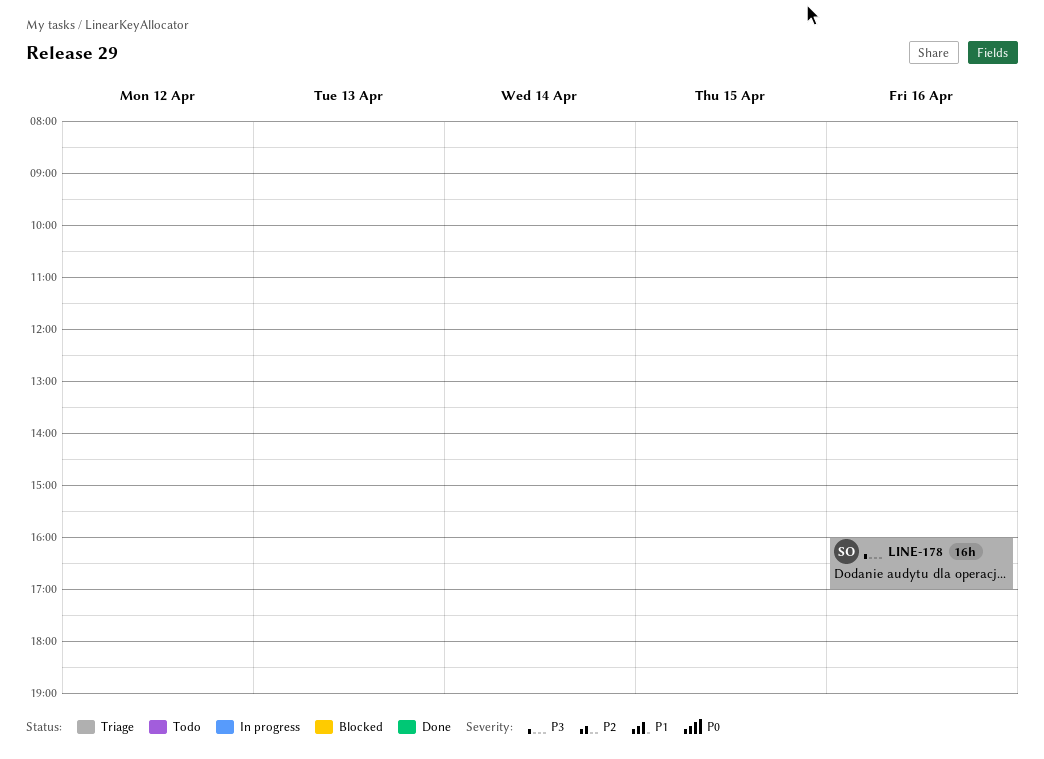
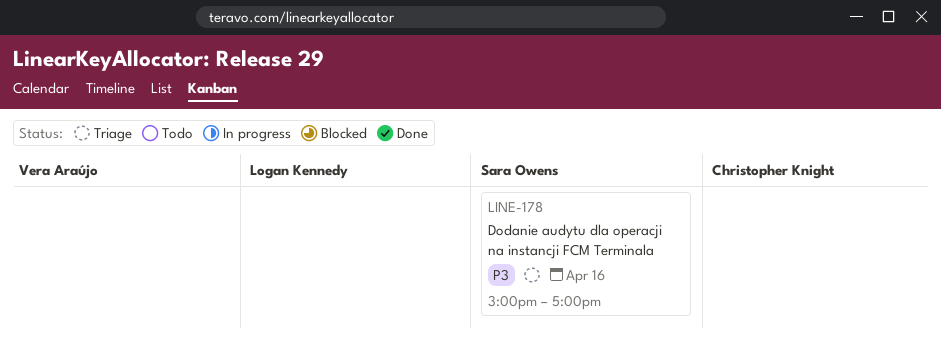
LINE-178, begins: 16:00 -> 15:00

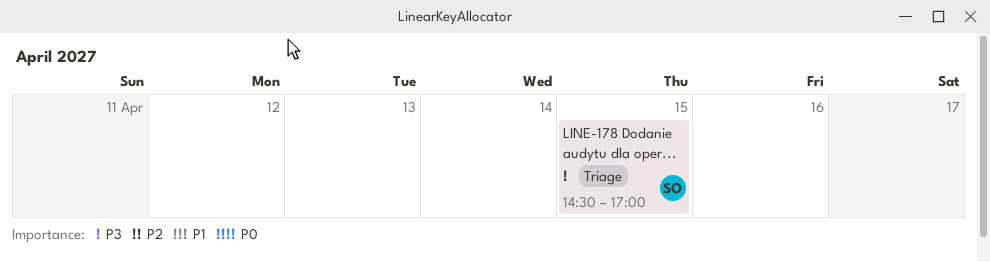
LINE-178, day: Apr 16 -> Apr 15
LINE-178, begins: 15:00 -> 14:30

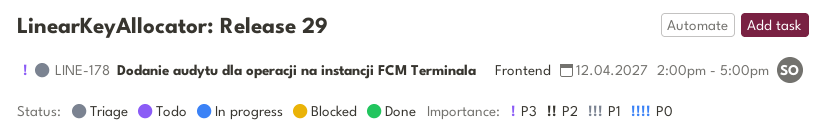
LINE-178, day: Apr 15 -> Apr 12
LINE-178, begins: 14:30 -> 14:00

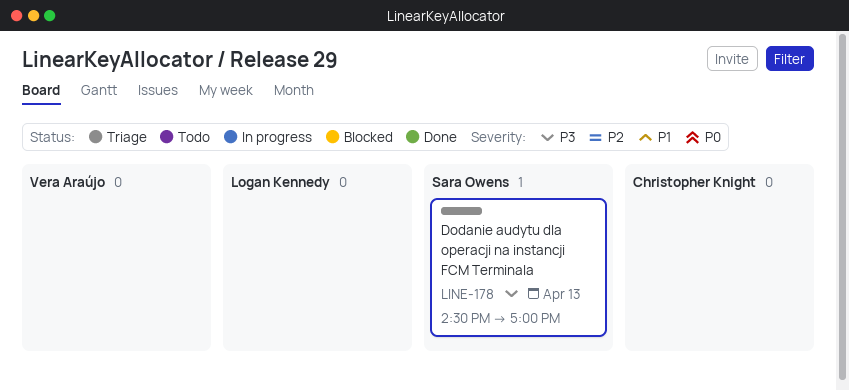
LINE-178, day: Apr 12 -> Apr 13
LINE-178, begins: 14:00 -> 14:30

